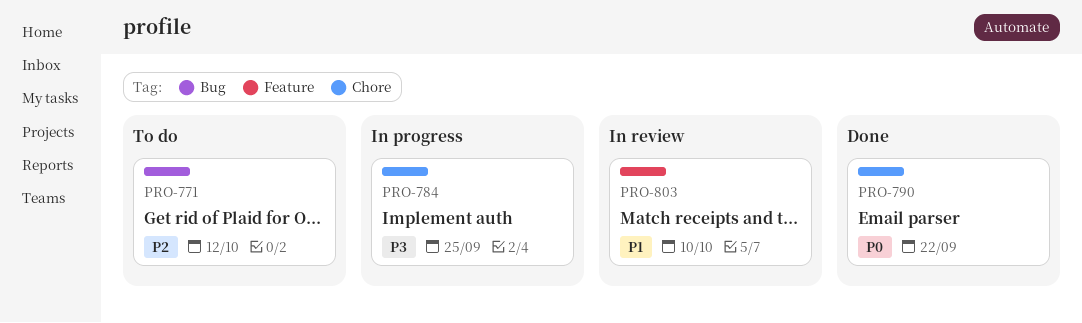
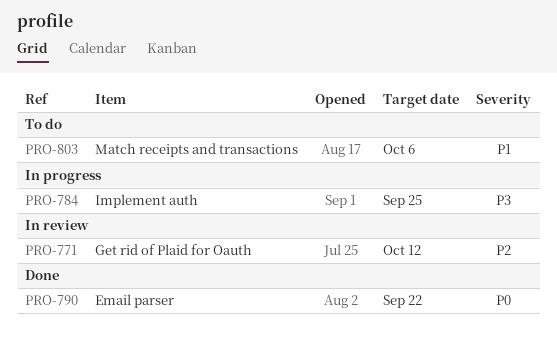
PRO-771, status: To do -> In review
PRO-803, status: In review -> To do
PRO-803, due: Oct 10 -> Oct 6

